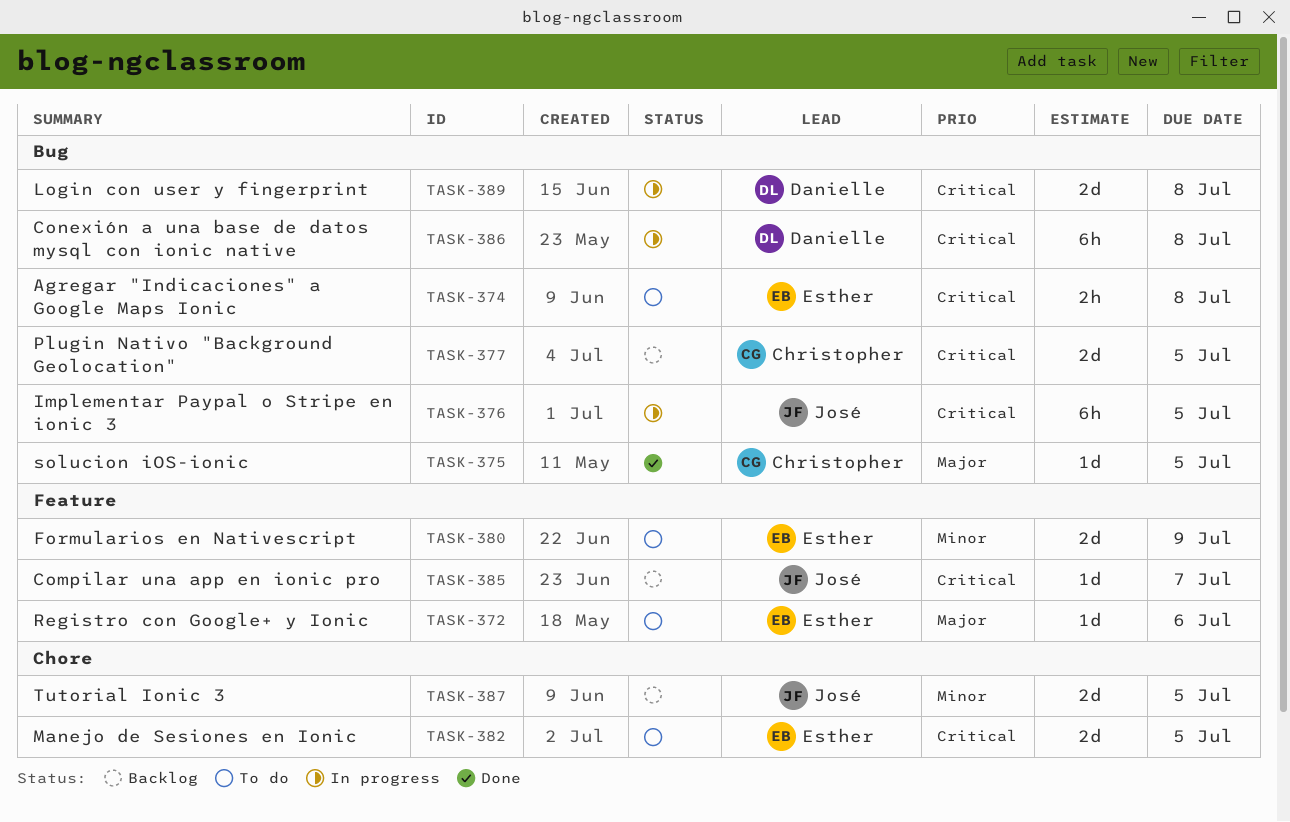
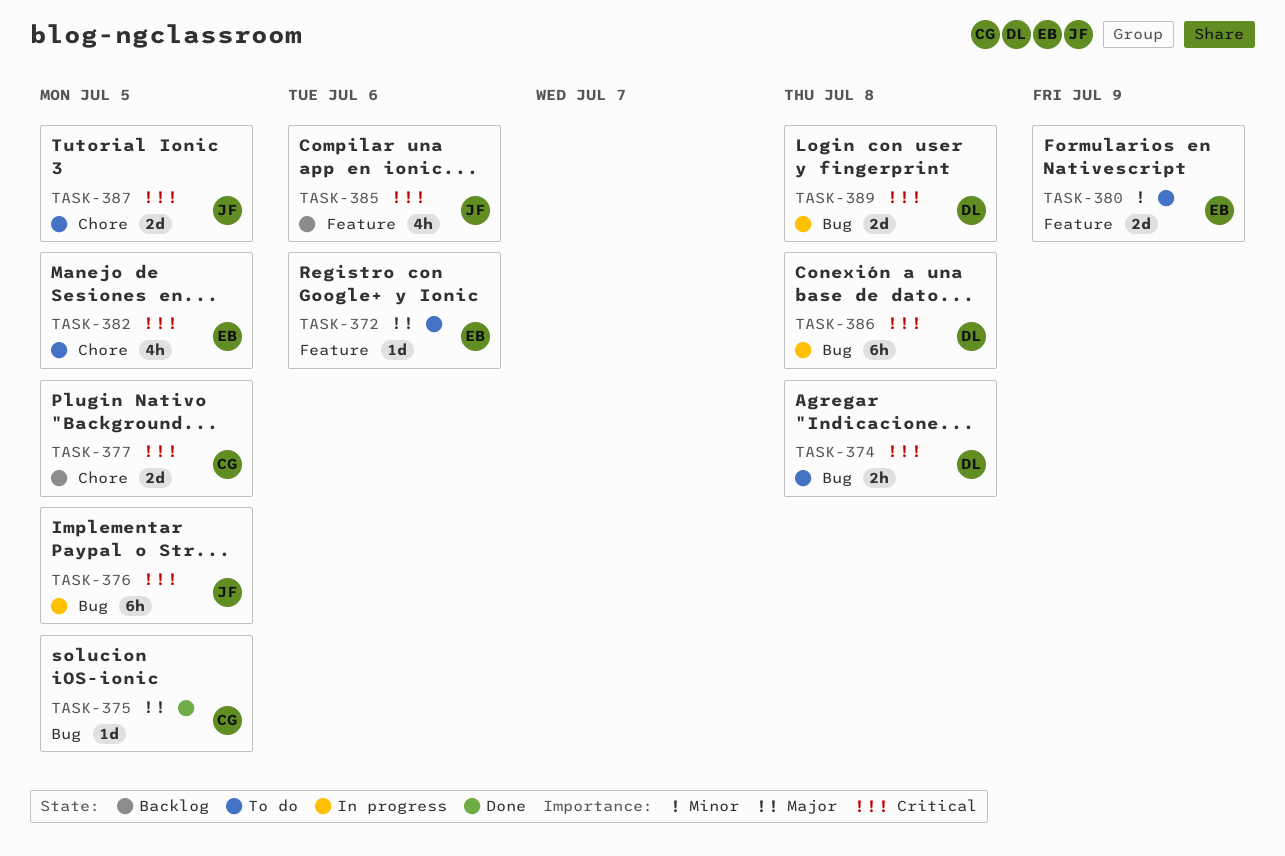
TASK-374, owner: Esther -> Danielle
TASK-377, label: Bug -> Chore
TASK-382, estimate: 2d -> 4h
TASK-385, estimate: 1d -> 4h
TASK-385, due: Jul 7 -> Jul 6
TASK-387, status: Backlog -> To do
TASK-387, priority: Minor -> Critical

